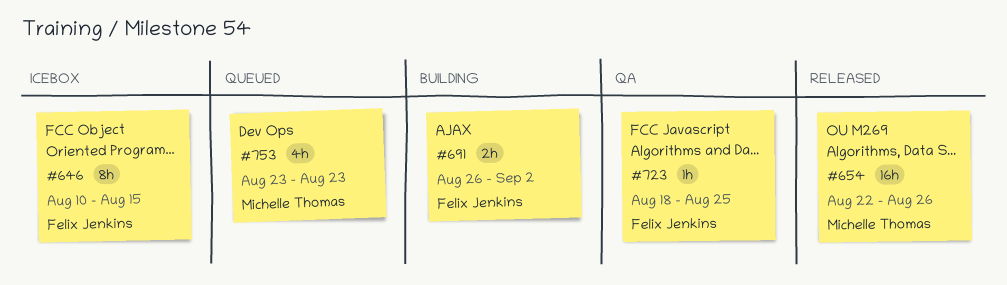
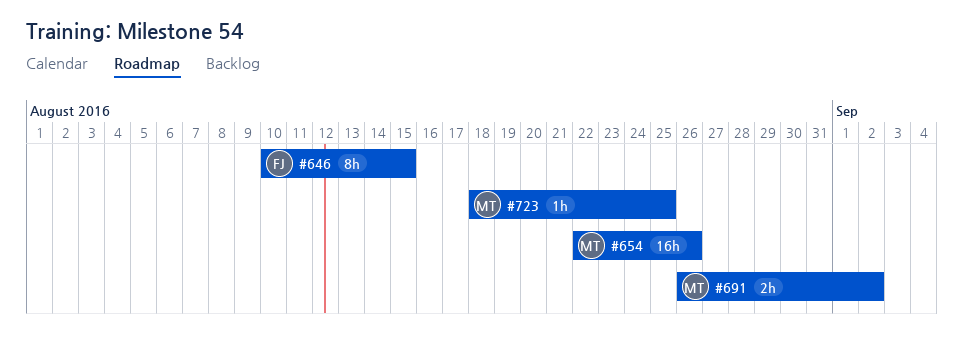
#691, owner: Felix Jenkins -> Michelle Thomas
#723, owner: Felix Jenkins -> Michelle Thomas
#753: present -> none

